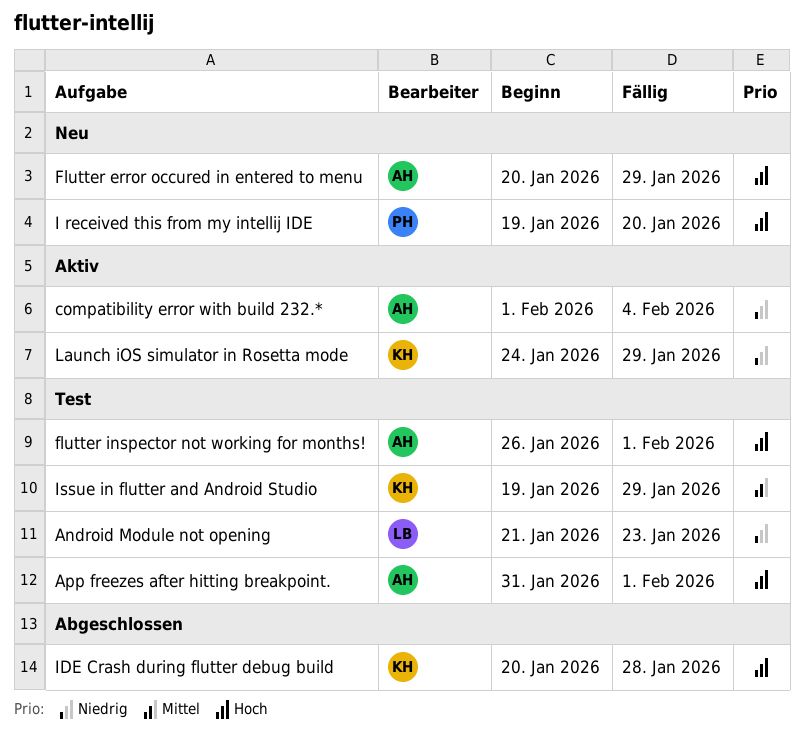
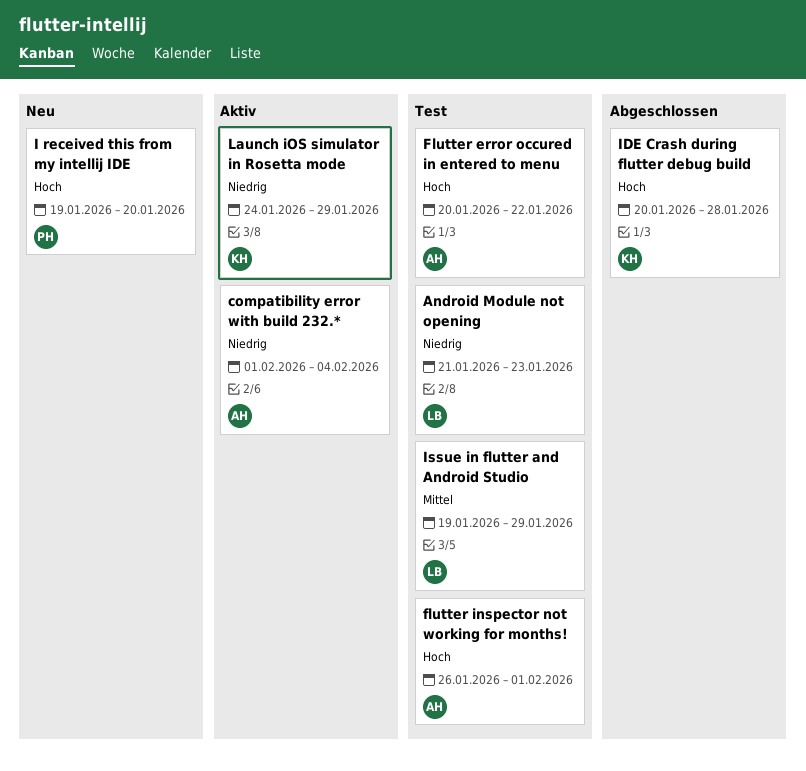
App freezes after hitting breakpoint.: present -> none
Flutter error occured in entered to menu, status: Neu -> Test
Flutter error occured in entered to menu, due: Jan 29 -> Jan 22
Issue in flutter and Android Studio, owner: KH -> LB

